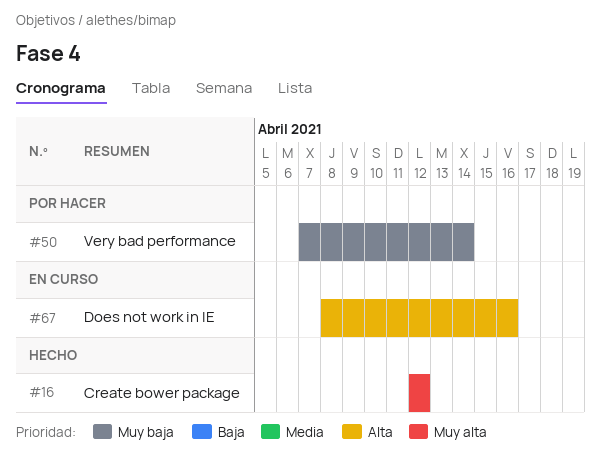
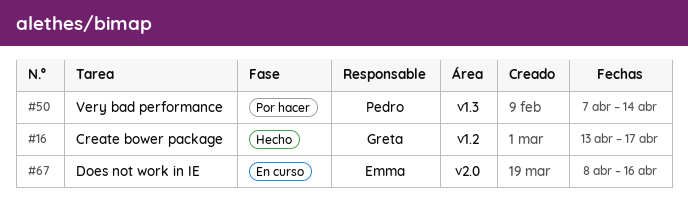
#16, start: Apr 12 -> Apr 13
#16, due: Apr 12 -> Apr 17

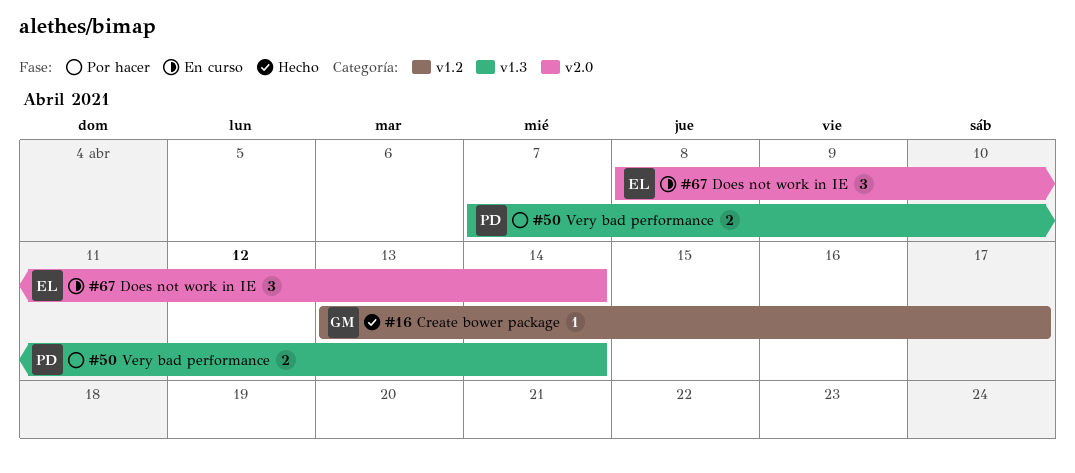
#67, due: Apr 16 -> Apr 14

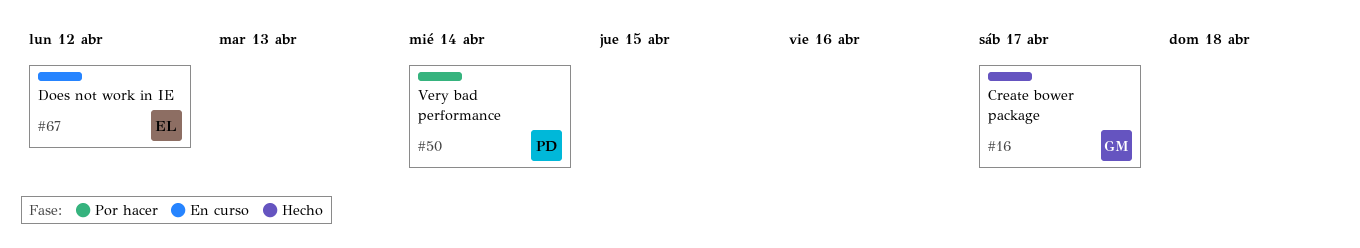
#67, due: Apr 14 -> Apr 12

